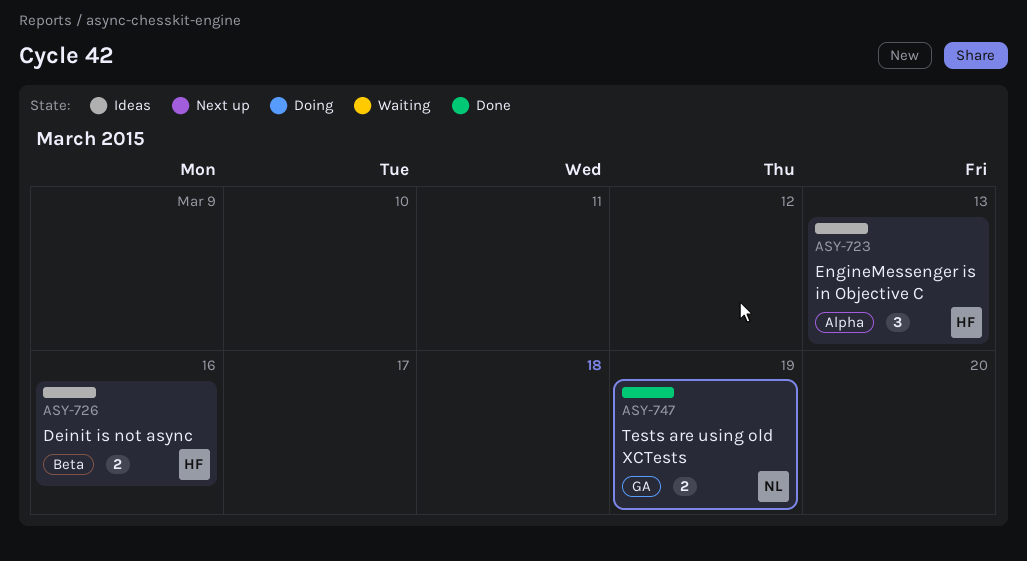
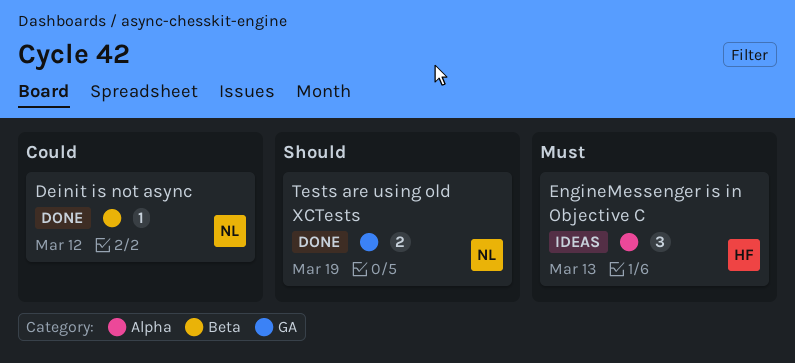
Deinit is not async, status: Ideas -> Done
Deinit is not async, owner: HF -> NL
Deinit is not async, estimate: 2 -> 1
Deinit is not async, due: Mar 16 -> Mar 12

